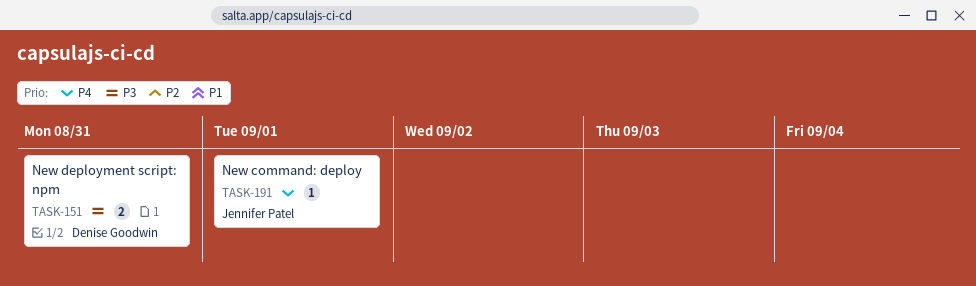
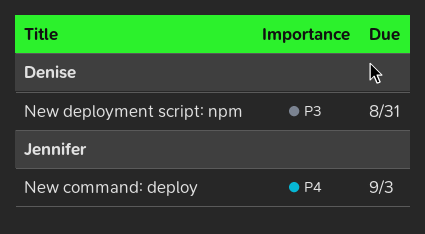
New command: deploy, due: Sep 1 -> Sep 3

